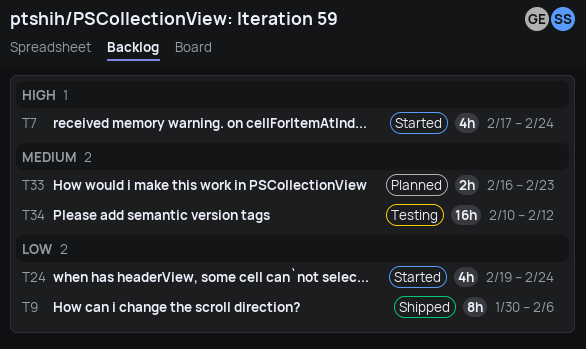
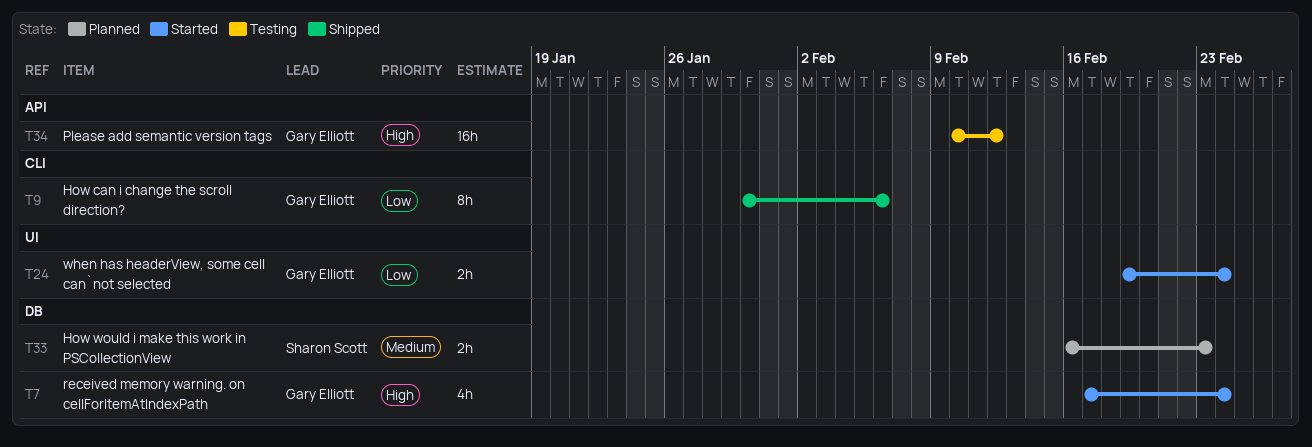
T24, estimate: 4h -> 2h
T34, priority: Medium -> High

